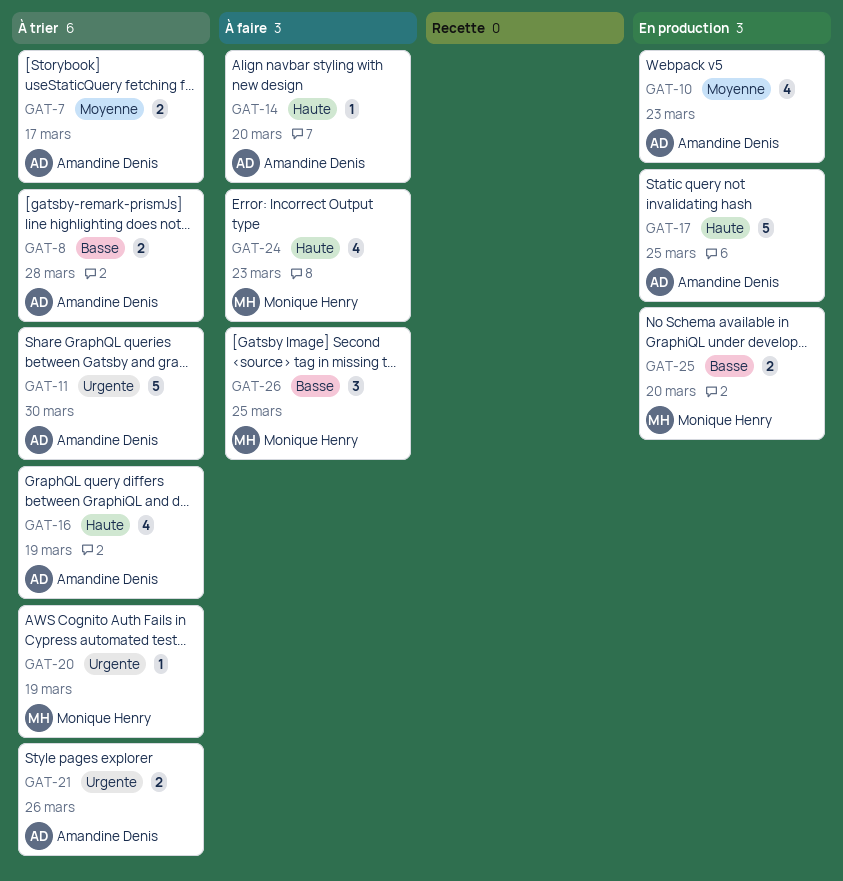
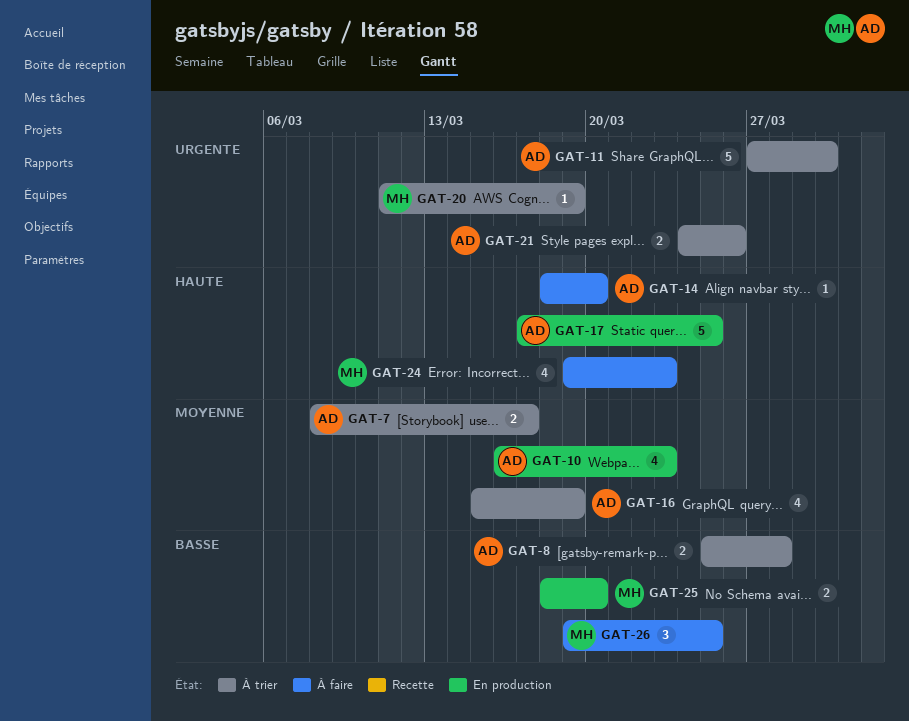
GAT-16, priority: Haute -> Moyenne

